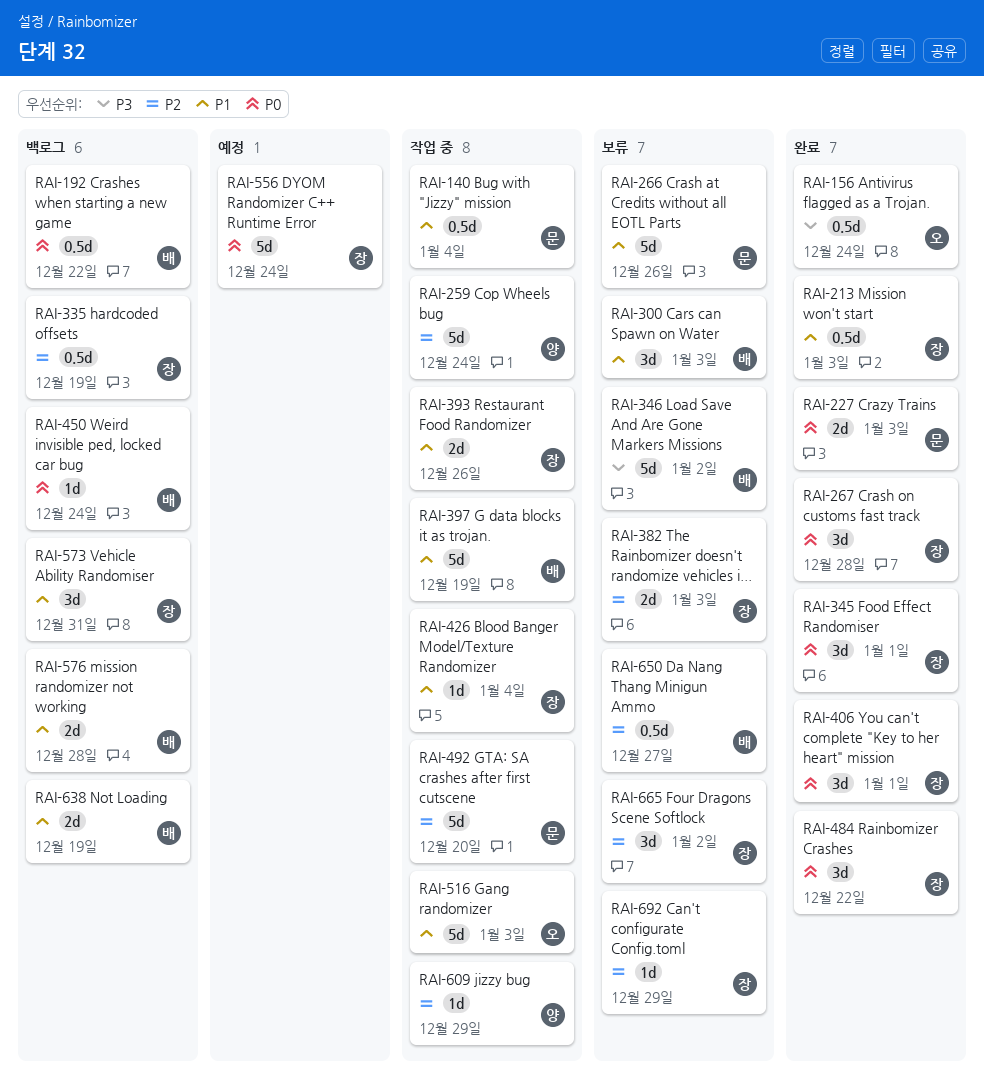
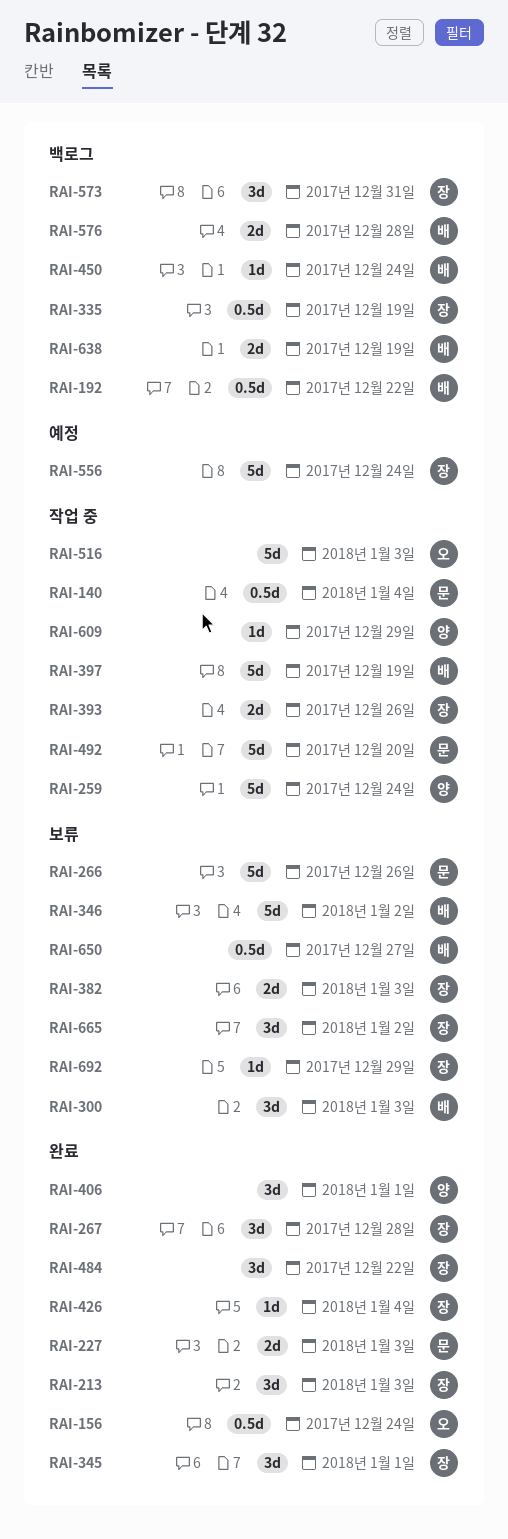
RAI-213, estimate: 0.5d -> 3d
RAI-406, owner: 장 -> 양
RAI-426, status: 작업 중 -> 완료

